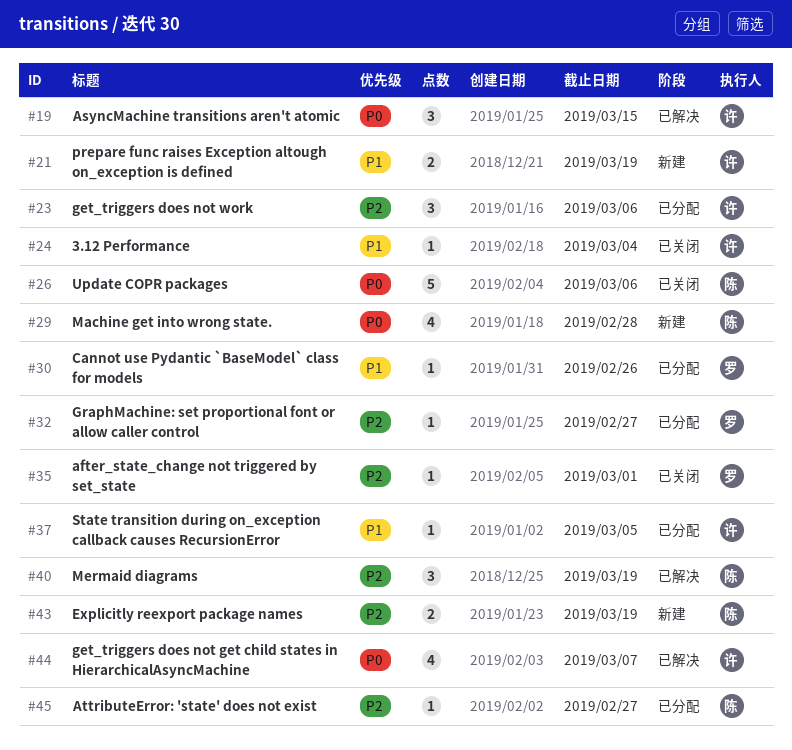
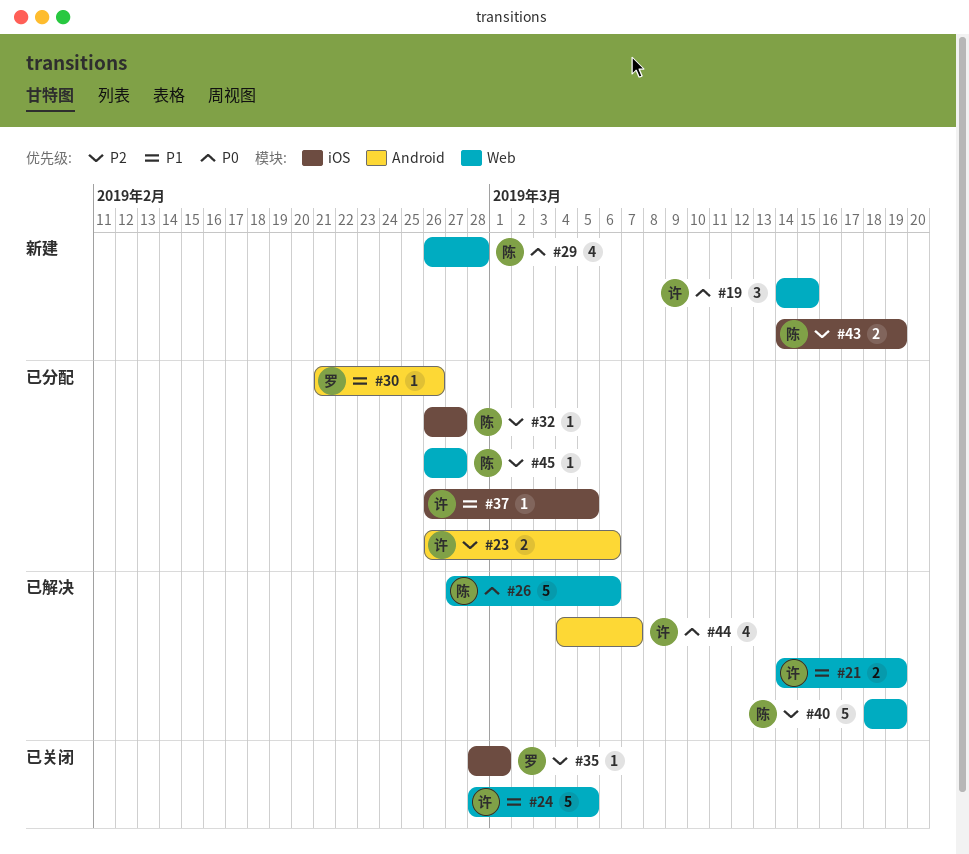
#19, status: 已解决 -> 新建
#21, status: 新建 -> 已解决
#23, estimate: 3 -> 2
#24, estimate: 1 -> 5
#24, due: Mar 4 -> Mar 5
#26, status: 已关闭 -> 已解决
#32, owner: 罗 -> 陈
#40, estimate: 3 -> 5

